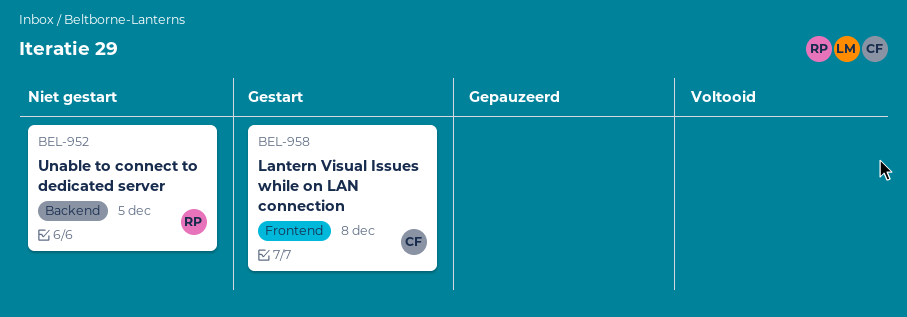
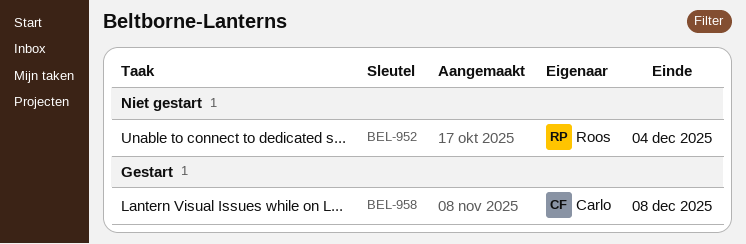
BEL-952, due: Dec 5 -> Dec 4

